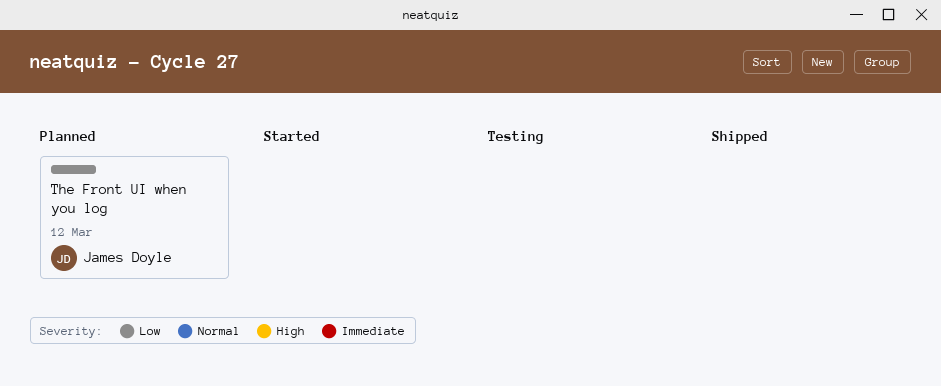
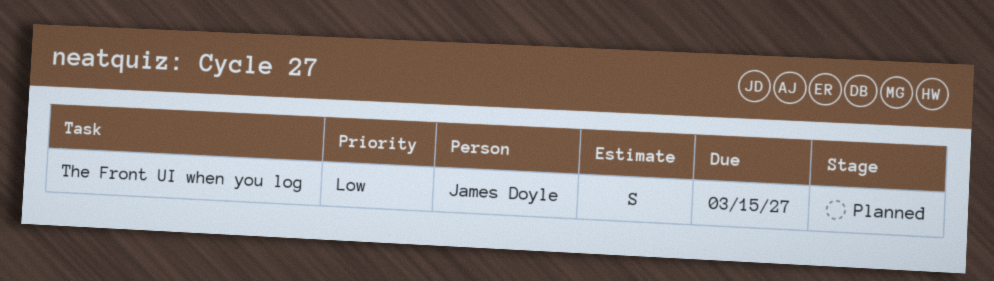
The Front UI when you log, due: Mar 12 -> Mar 15

